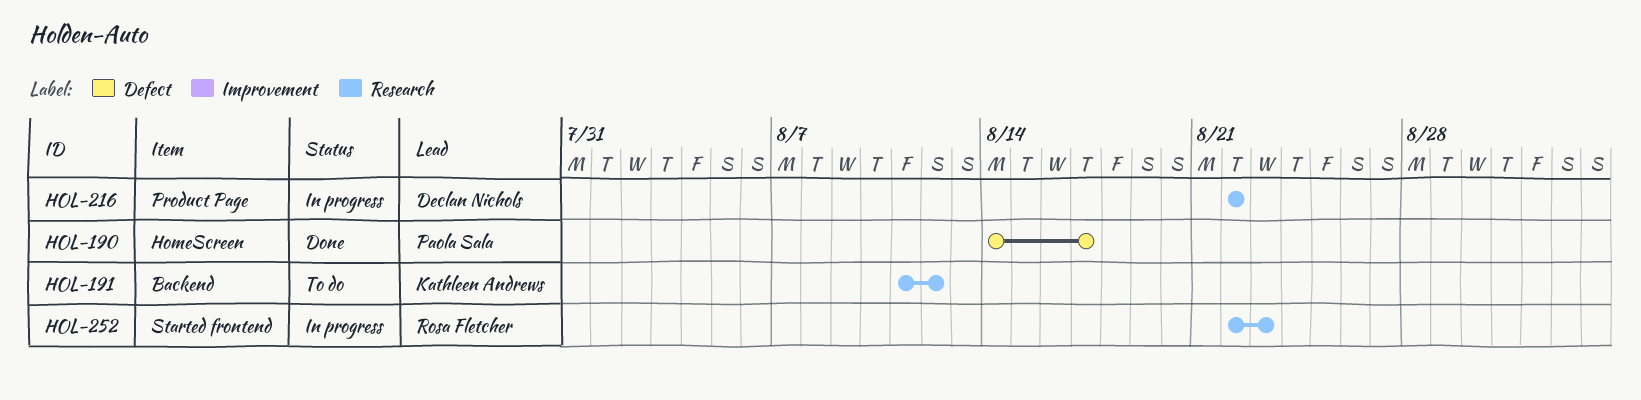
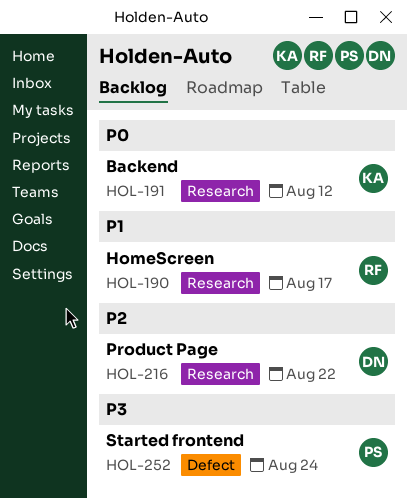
HOL-190, owner: Paola Sala -> Rosa Fletcher
HOL-190, label: Defect -> Research
HOL-252, owner: Rosa Fletcher -> Paola Sala
HOL-252, label: Research -> Defect
HOL-252, due: Aug 23 -> Aug 24

